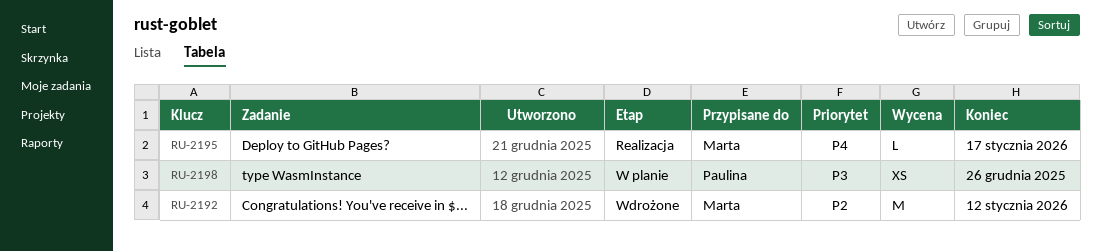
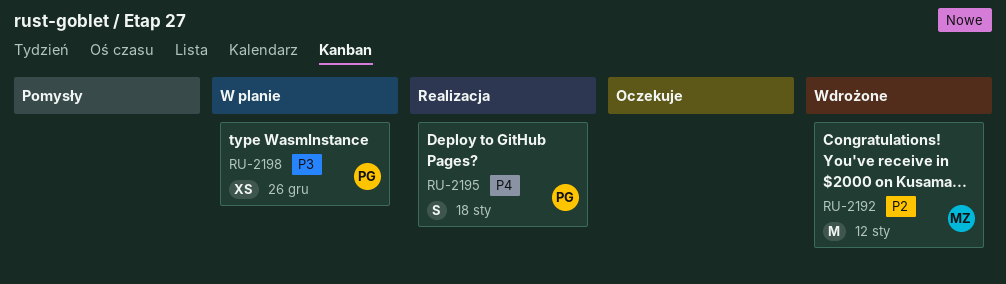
RU-2195, owner: Marta -> Paulina
RU-2195, estimate: L -> S
RU-2195, due: Jan 17 -> Jan 18

